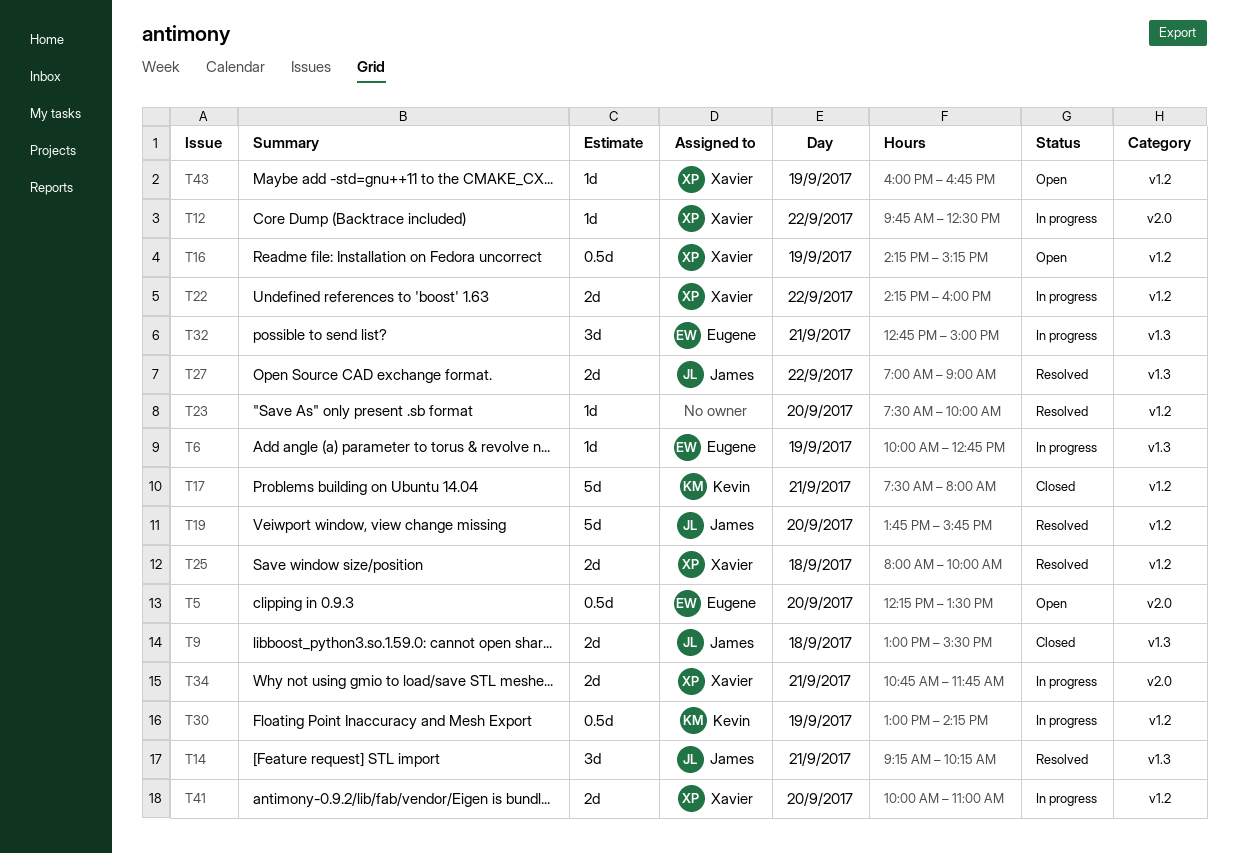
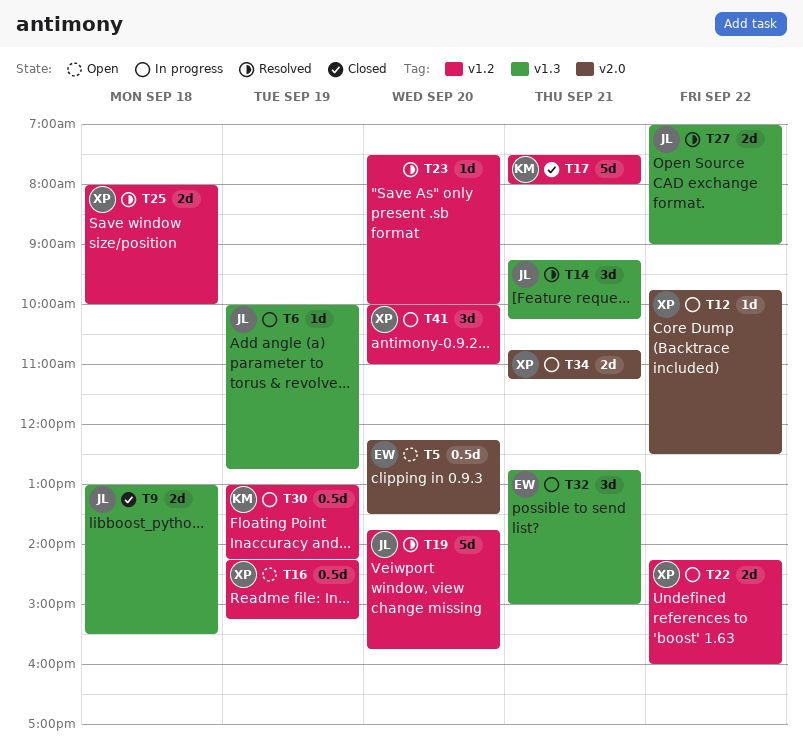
T6, owner: Eugene -> James
T34, ends: 11:45 -> 11:15
T41, estimate: 2d -> 3d
T43: present -> none

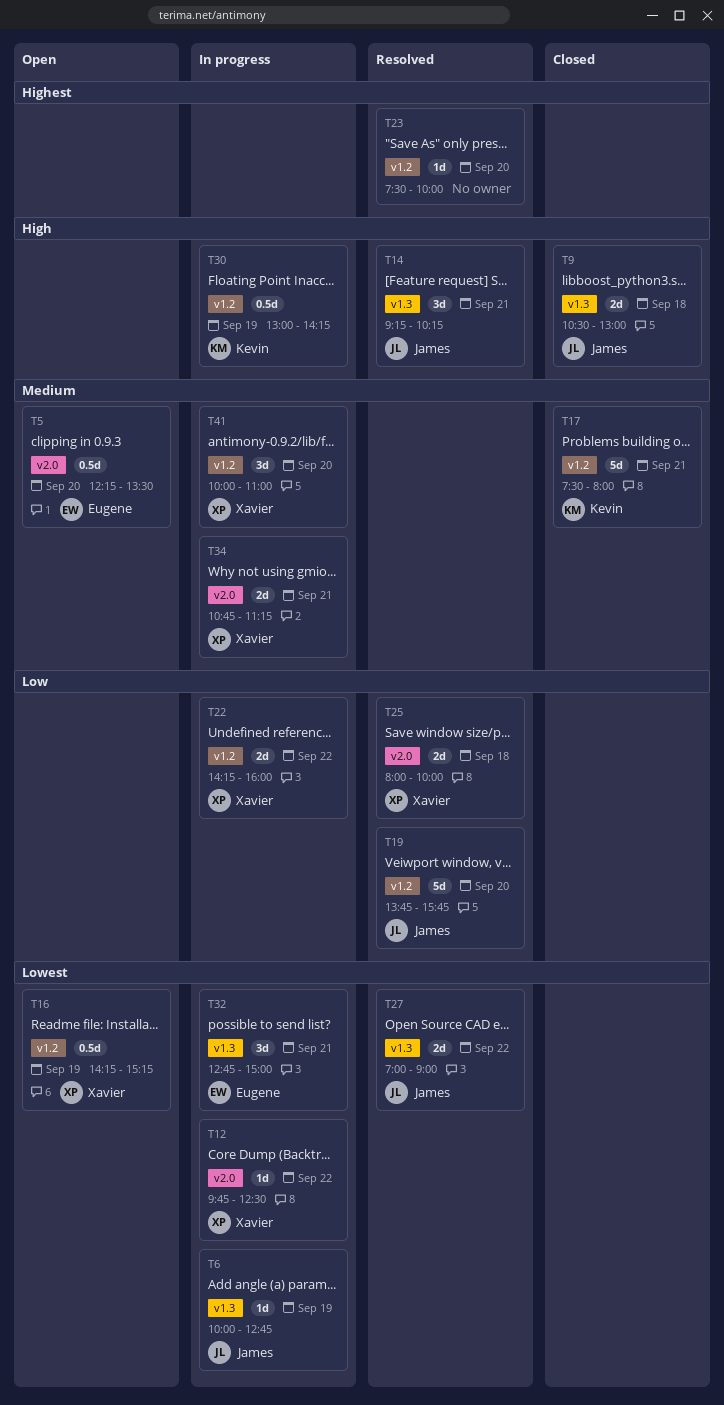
T9, begins: 13:00 -> 10:30
T9, ends: 15:30 -> 13:00
T25, label: v1.2 -> v2.0

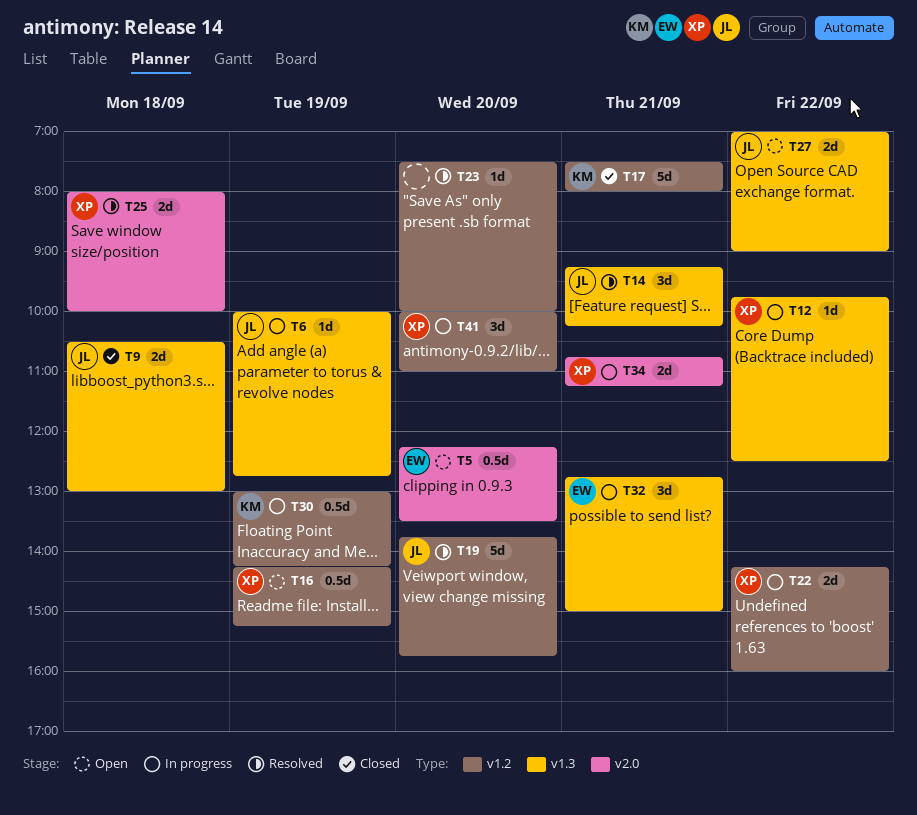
T12, label: v2.0 -> v1.3
T27, status: Resolved -> Open

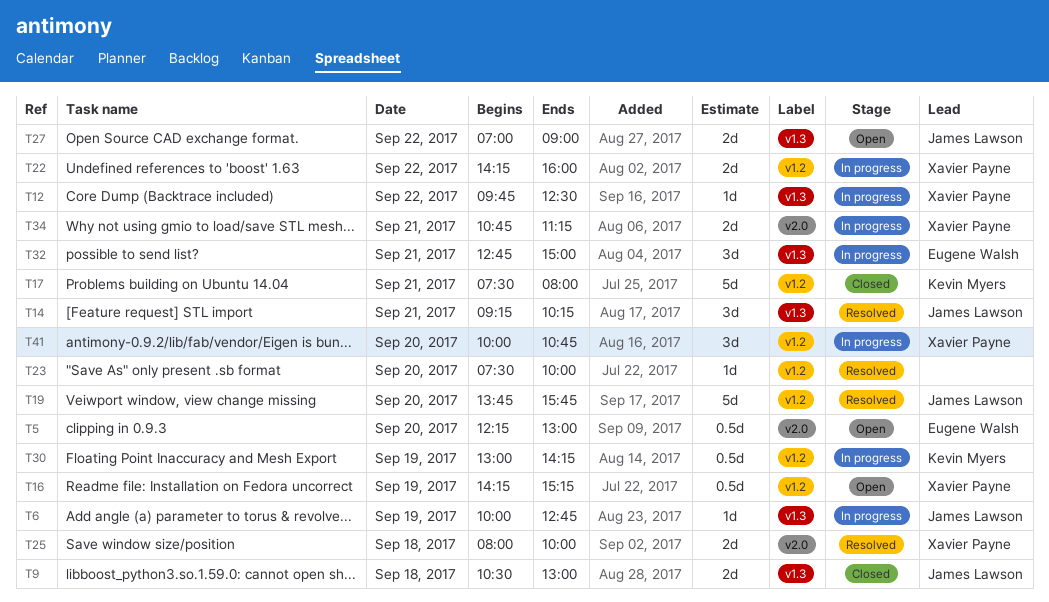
T5, ends: 13:30 -> 13:00
T41, ends: 11:00 -> 10:45

